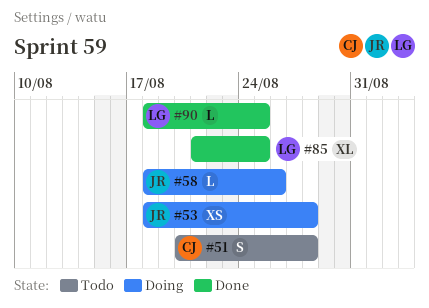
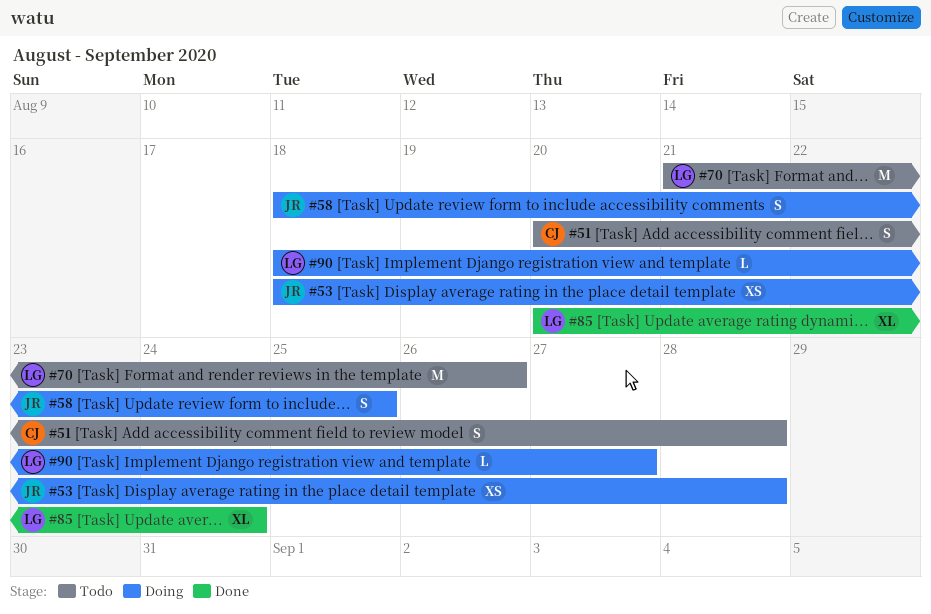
#58, estimate: L -> S
#58, due: Aug 26 -> Aug 25
#70: none -> present
#85, start: Aug 21 -> Aug 20
#85, due: Aug 25 -> Aug 24
#90, status: Done -> Doing
#90, due: Aug 25 -> Aug 27

